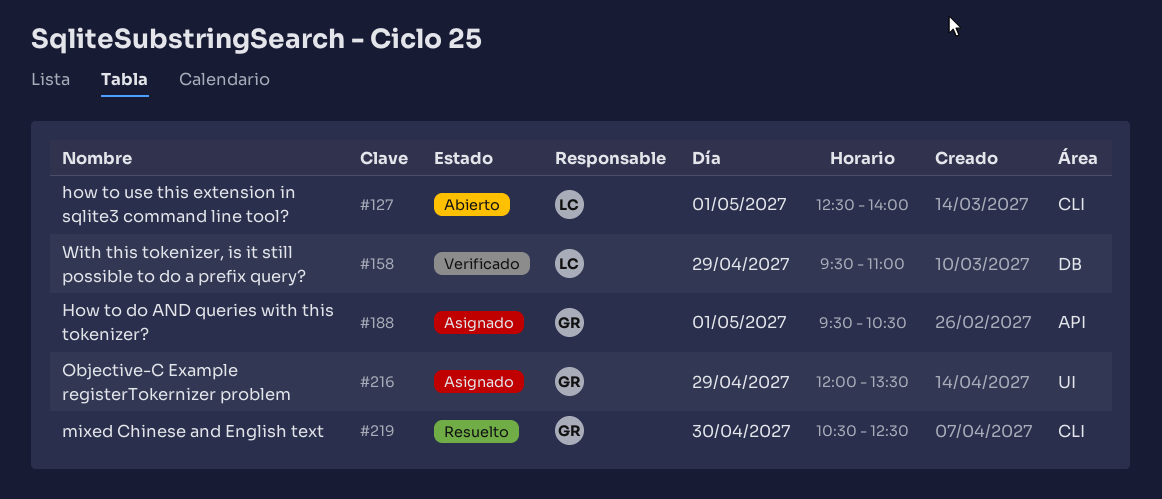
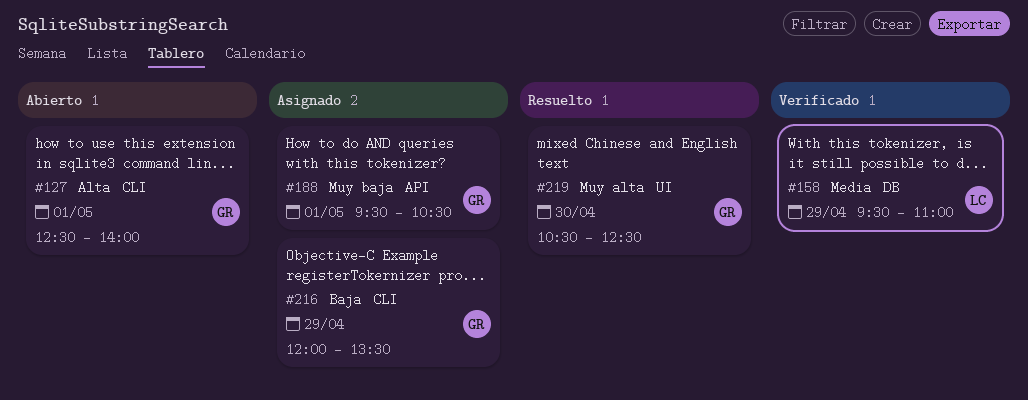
#127, owner: LC -> GR
#216, label: UI -> CLI
#219, label: CLI -> UI

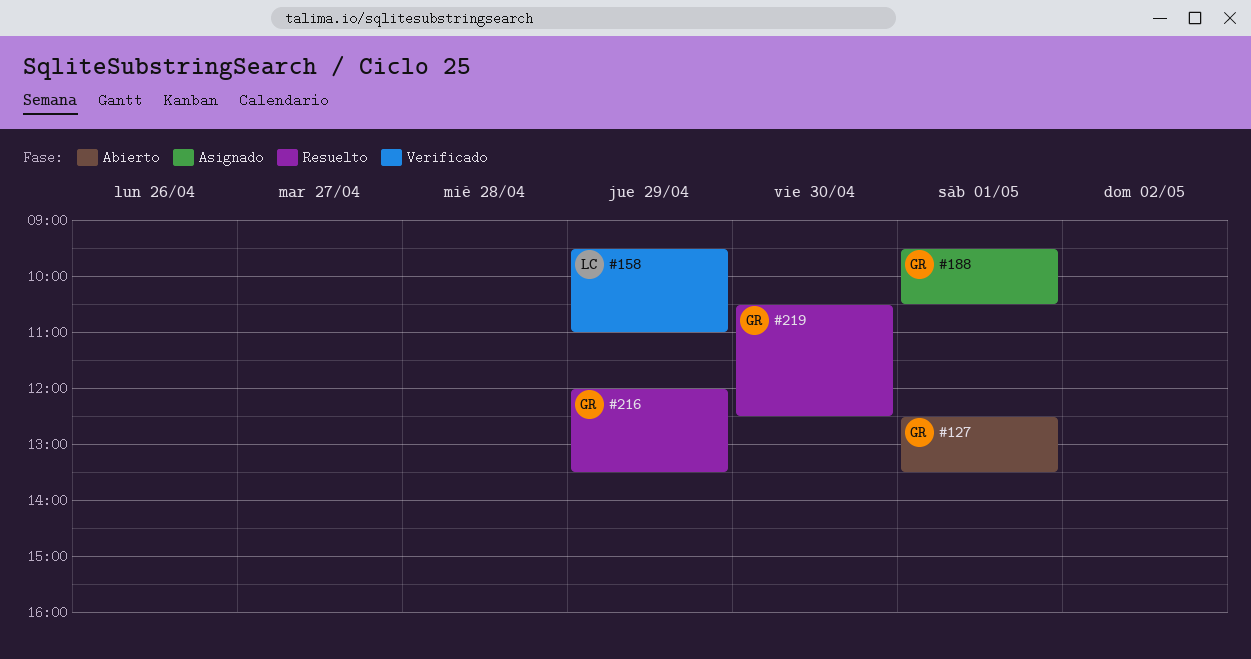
#127, ends: 14:00 -> 13:30
#216, status: Asignado -> Resuelto

